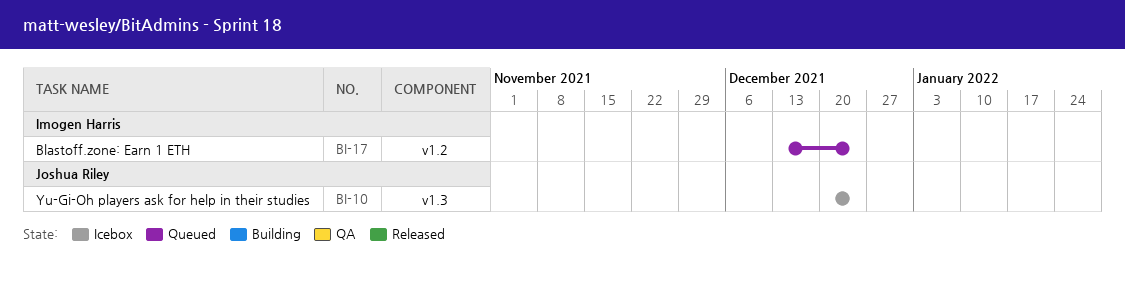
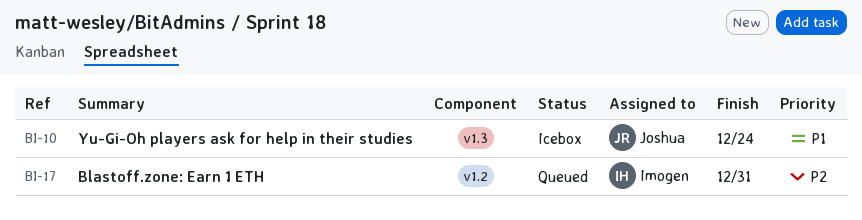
BI-17, due: Dec 24 -> Dec 31

